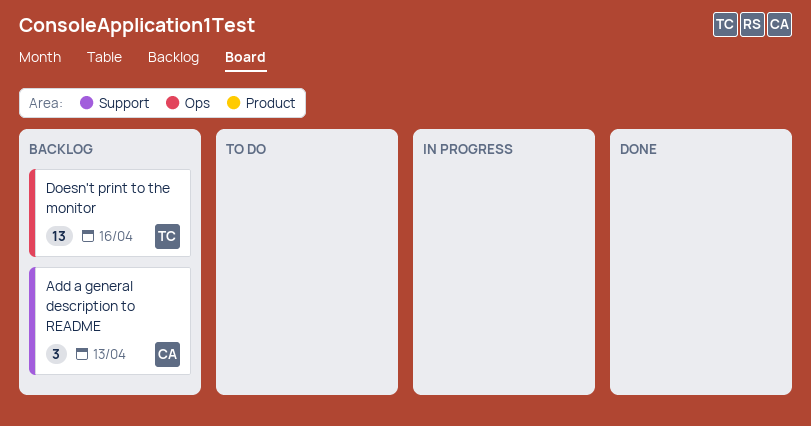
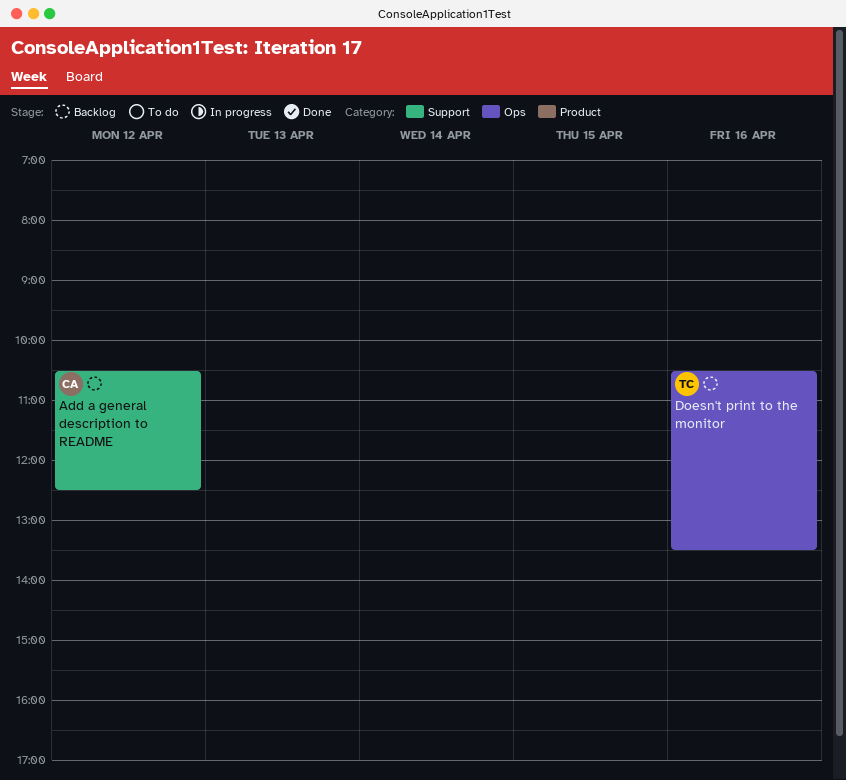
Add a general description to README, day: Apr 13 -> Apr 12

